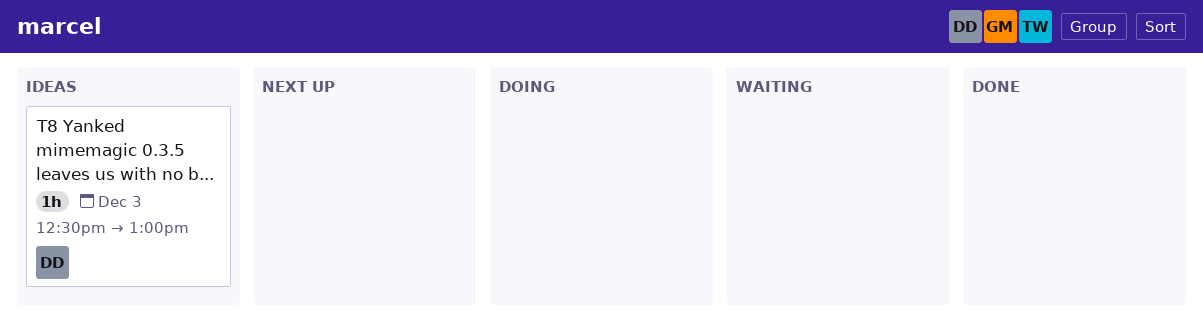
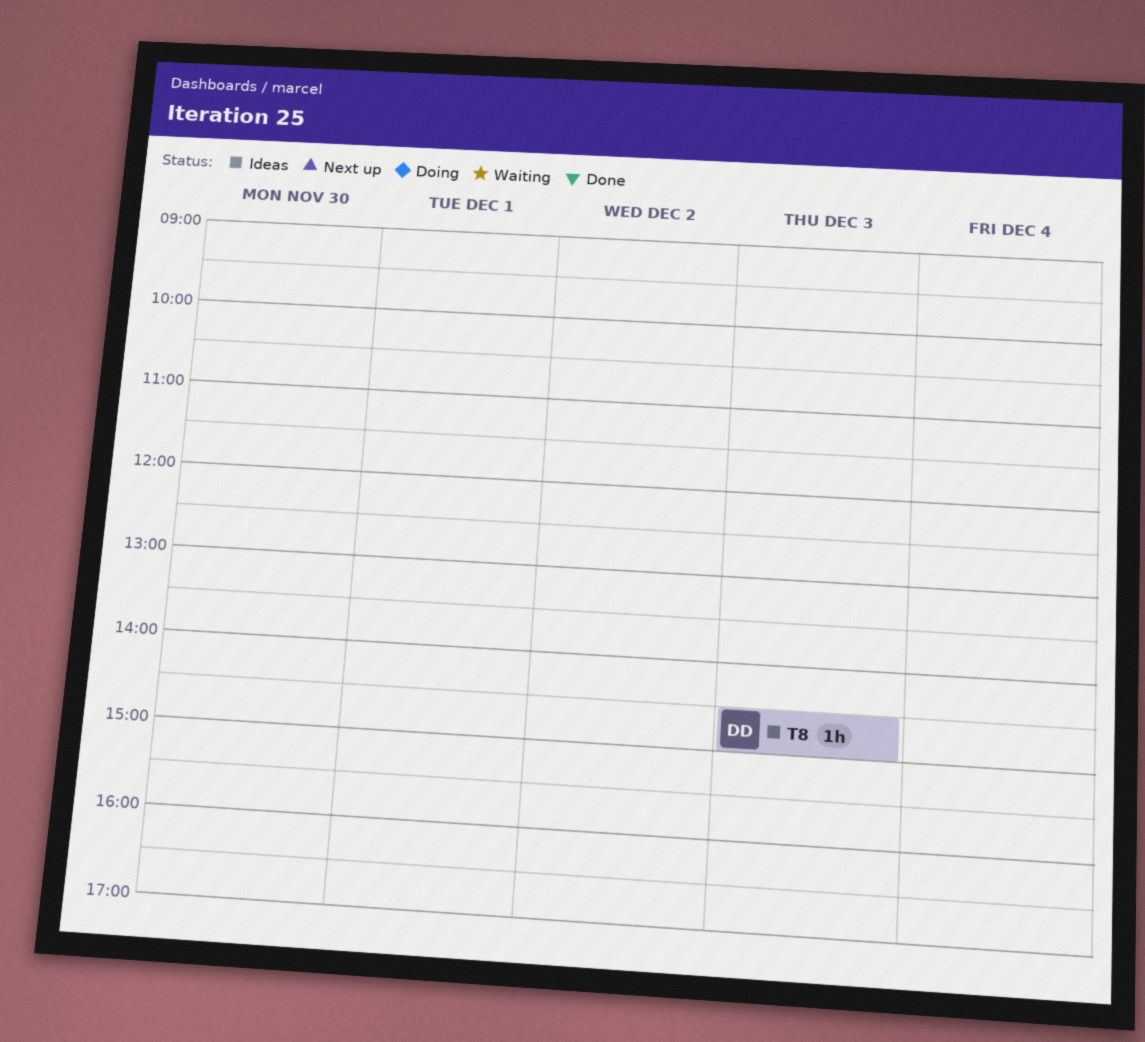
T8, begins: 12:30 -> 14:30
T8, ends: 13:00 -> 15:00

